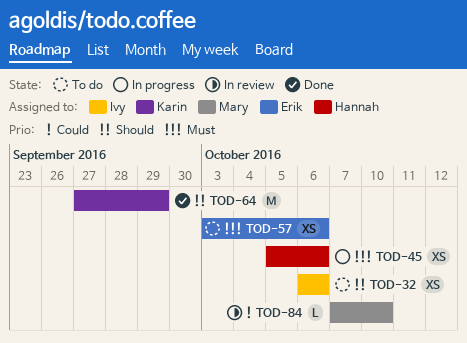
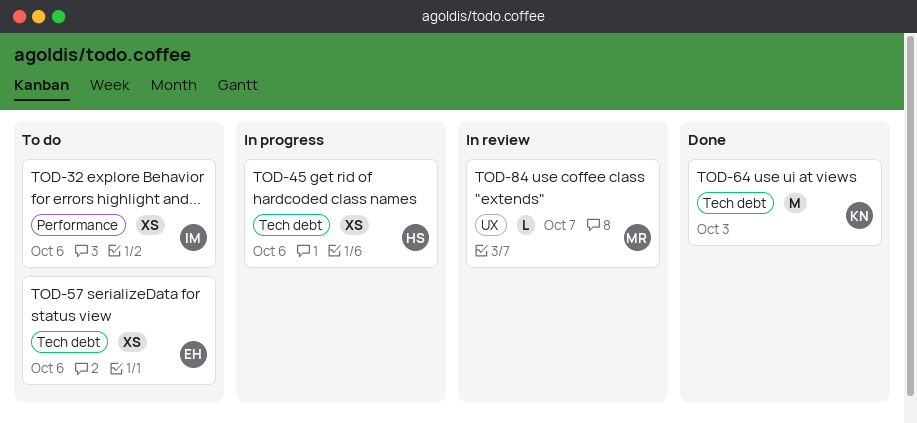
TOD-64, due: Sep 29 -> Oct 3
TOD-84, due: Oct 10 -> Oct 7

